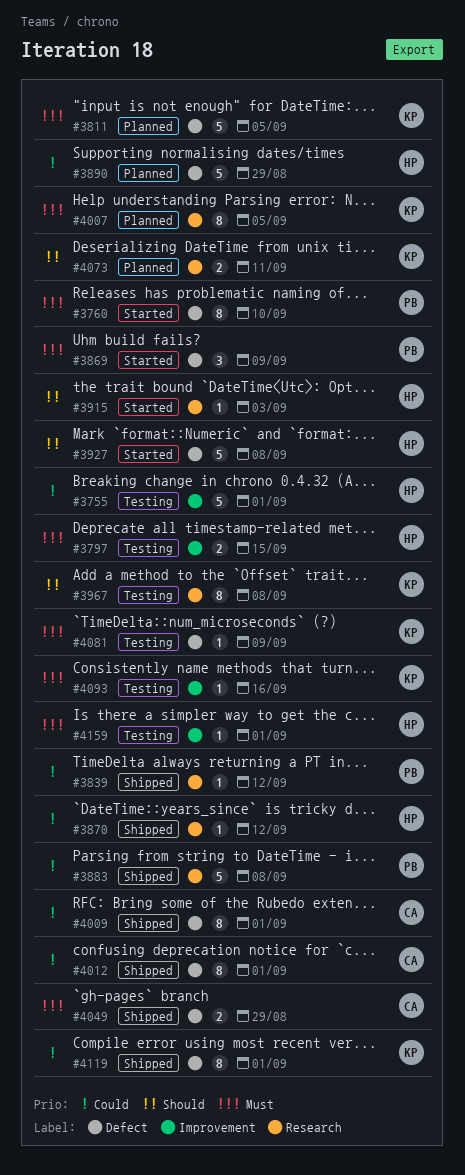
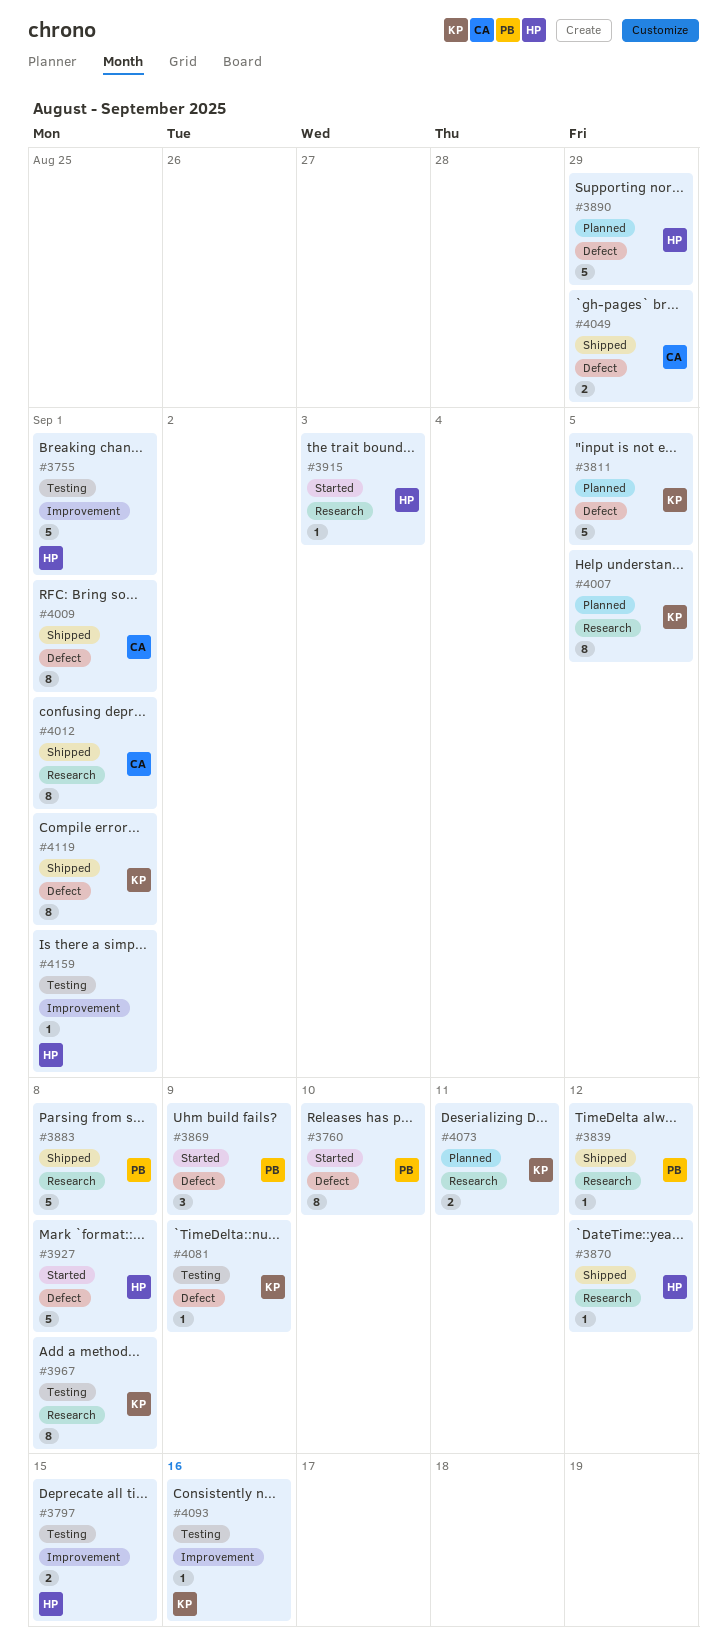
#4012, label: Defect -> Research

